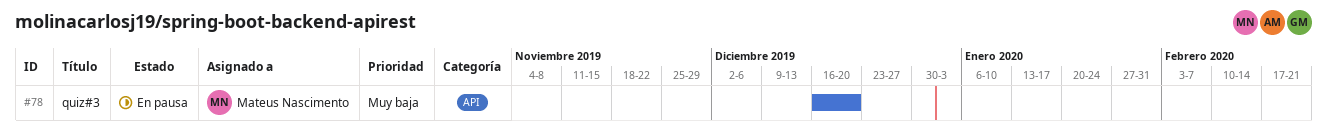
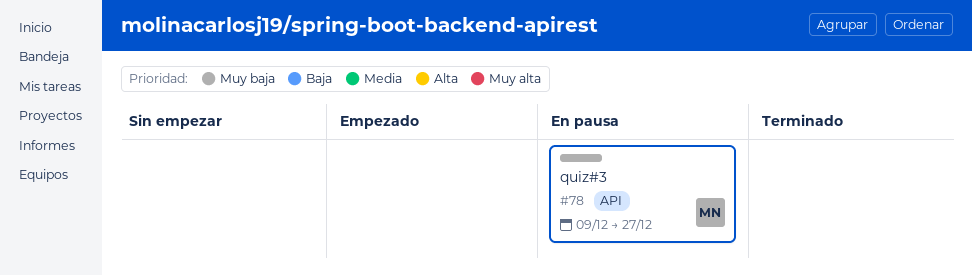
#78, start: Dec 16 -> Dec 9
#78, due: Dec 20 -> Dec 27

